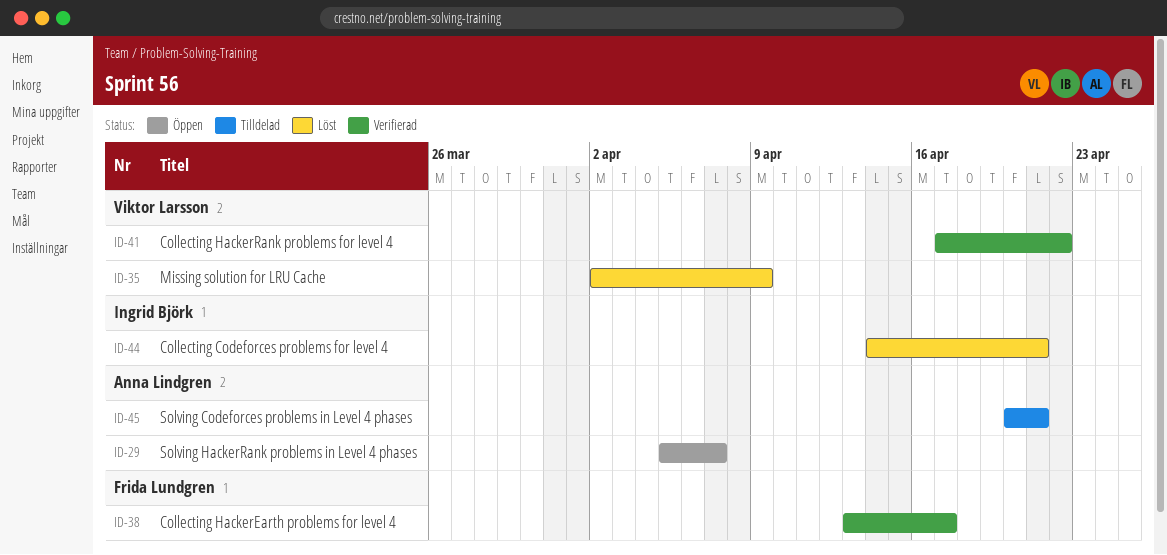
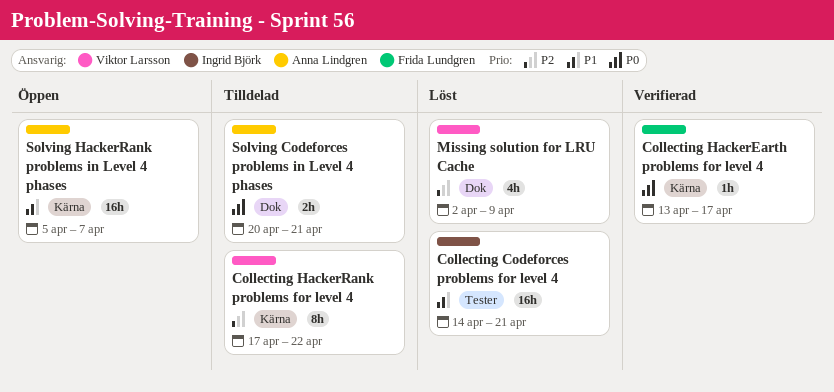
Collecting HackerRank problems for level 4, status: Verifierad -> Tilldelad

